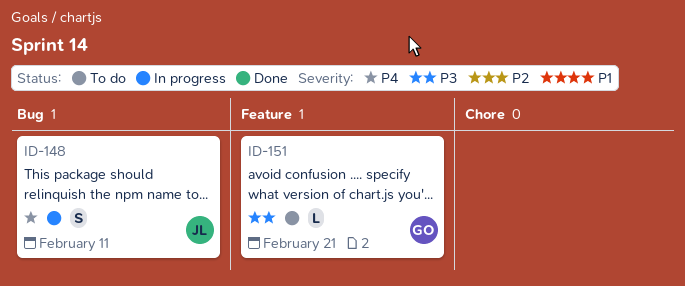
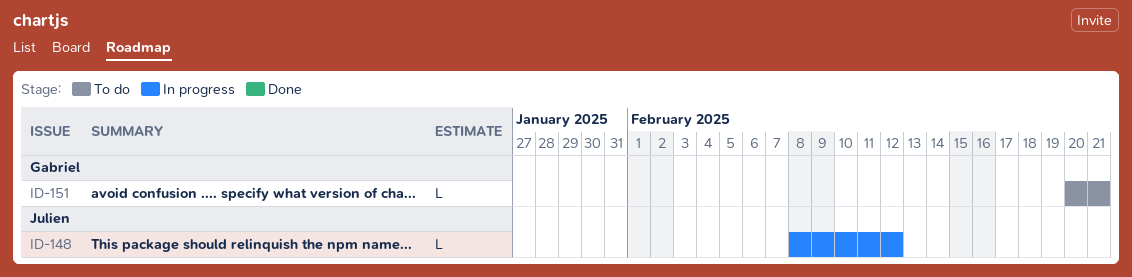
ID-148, estimate: S -> L
ID-148, due: Feb 11 -> Feb 12

